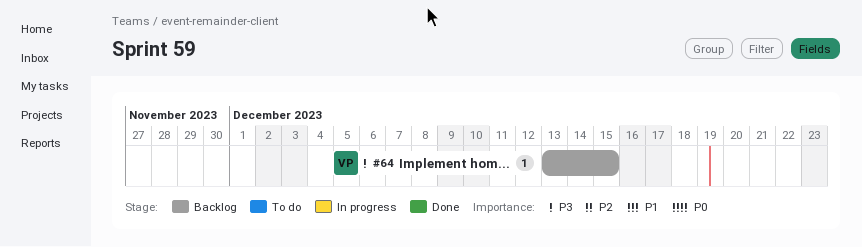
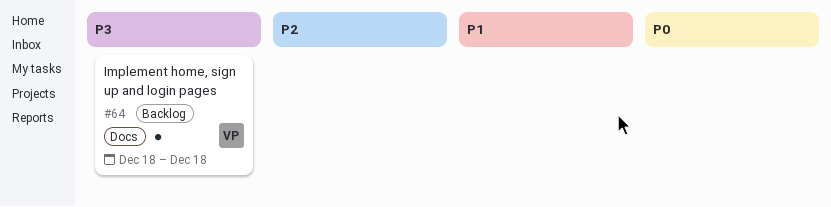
#64, start: Dec 13 -> Dec 18
#64, due: Dec 15 -> Dec 18

